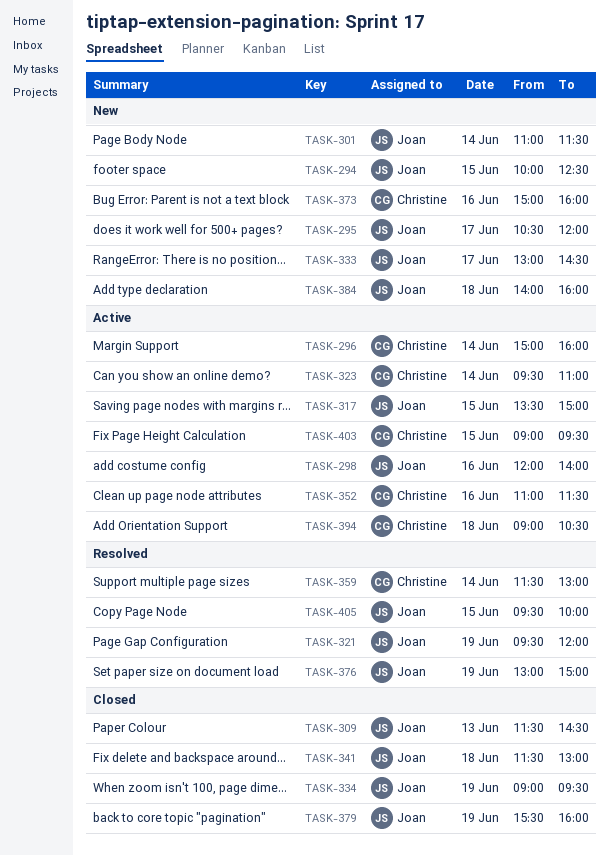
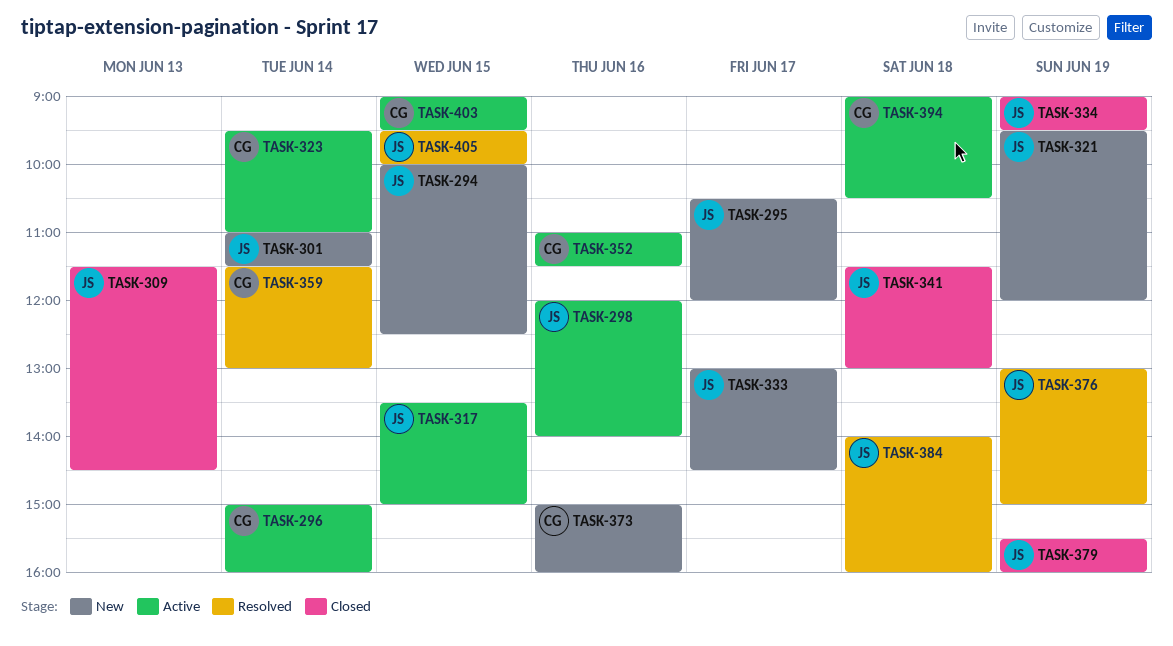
TASK-321, status: Resolved -> New
TASK-384, status: New -> Resolved

